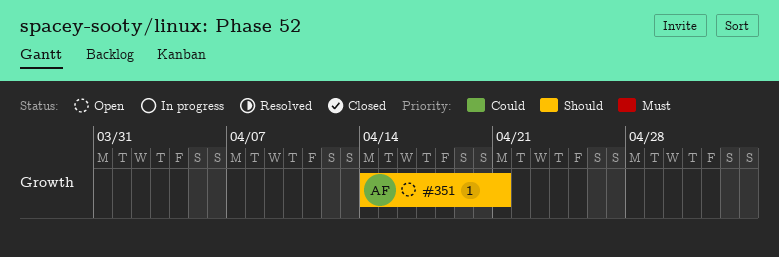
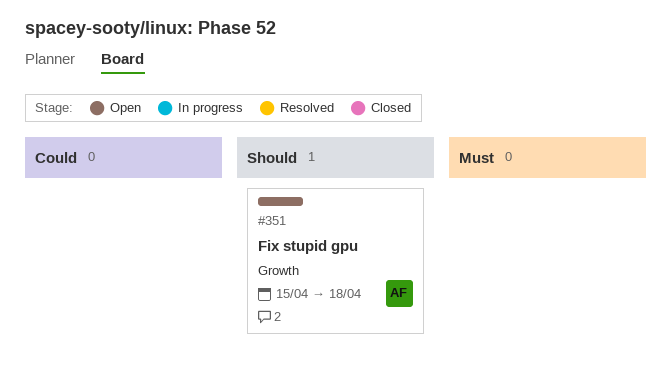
#351, start: Apr 14 -> Apr 15
#351, due: Apr 21 -> Apr 18

